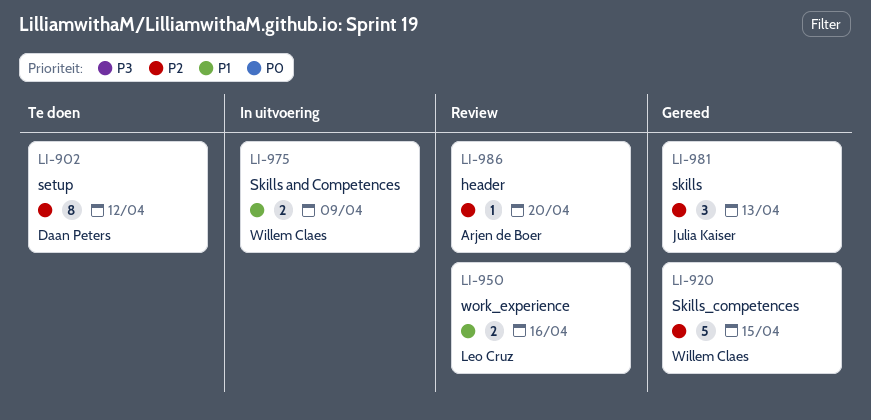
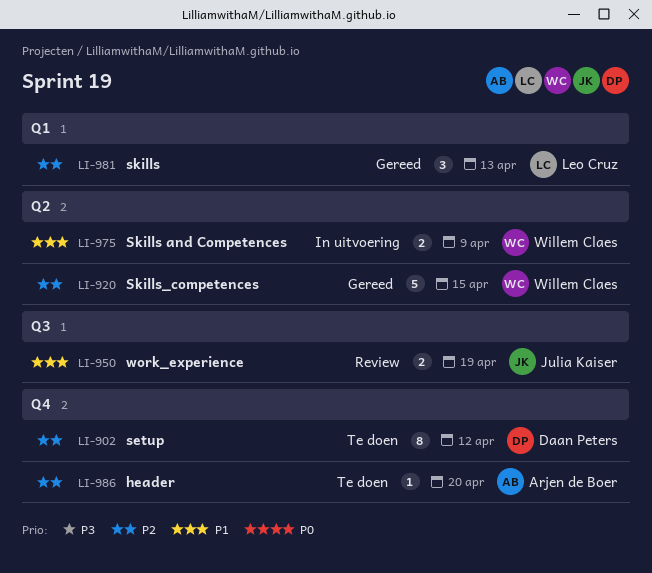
LI-950, owner: Leo Cruz -> Julia Kaiser
LI-950, due: Apr 16 -> Apr 19
LI-981, owner: Julia Kaiser -> Leo Cruz
LI-986, status: Review -> Te doen

